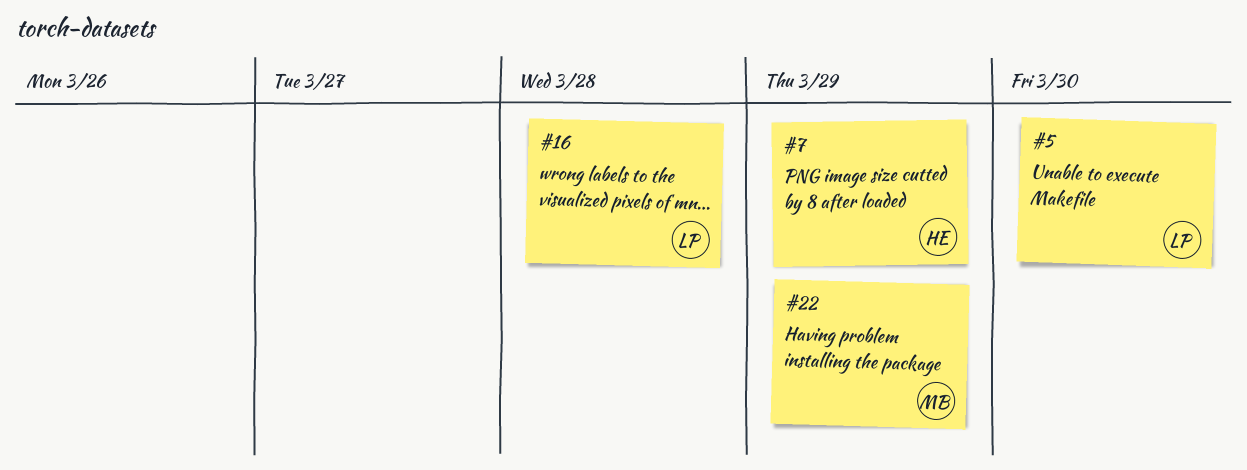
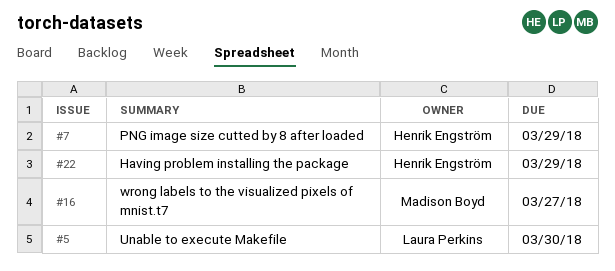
#16, owner: Laura Perkins -> Madison Boyd
#16, due: Mar 28 -> Mar 27
#22, owner: Madison Boyd -> Henrik Engström

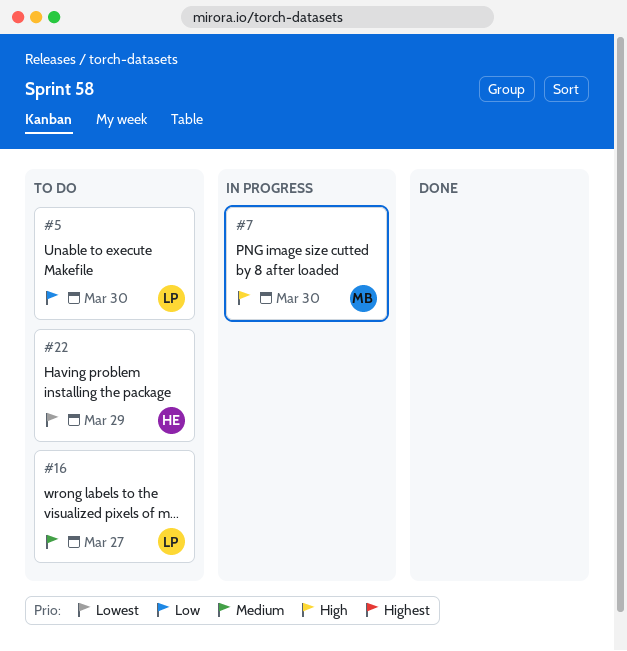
#7, owner: Henrik Engström -> Madison Boyd
#7, due: Mar 29 -> Mar 30
#16, owner: Madison Boyd -> Laura Perkins

